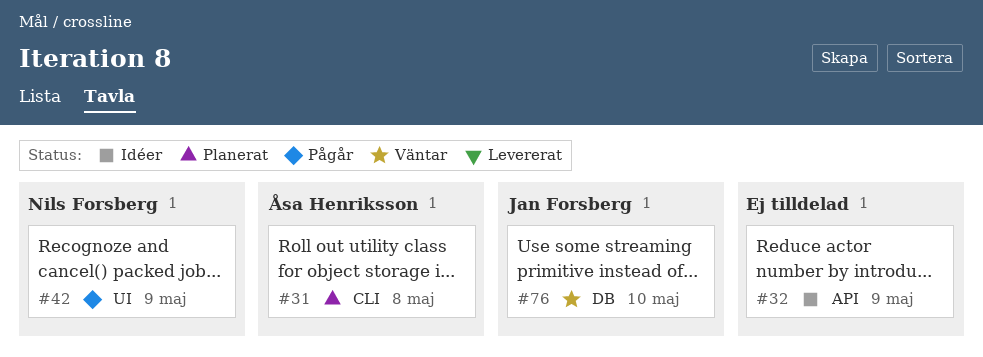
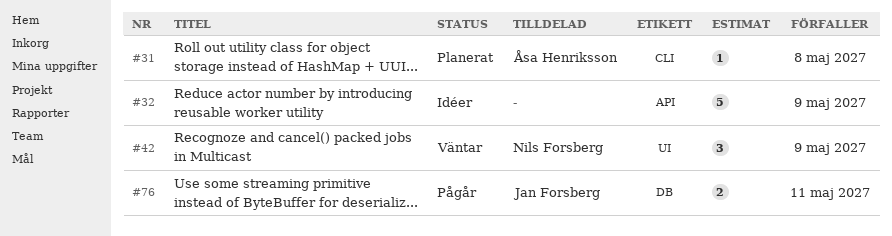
#42, status: Pågår -> Väntar
#76, status: Väntar -> Pågår
#76, due: May 10 -> May 11

